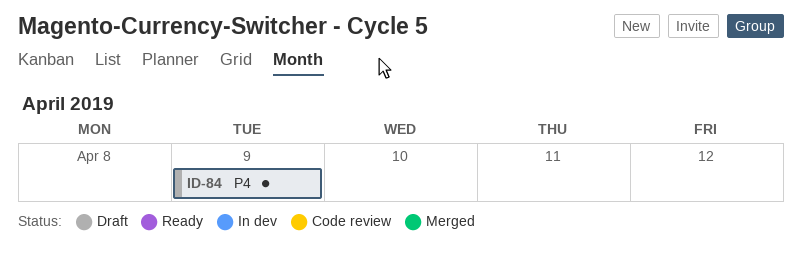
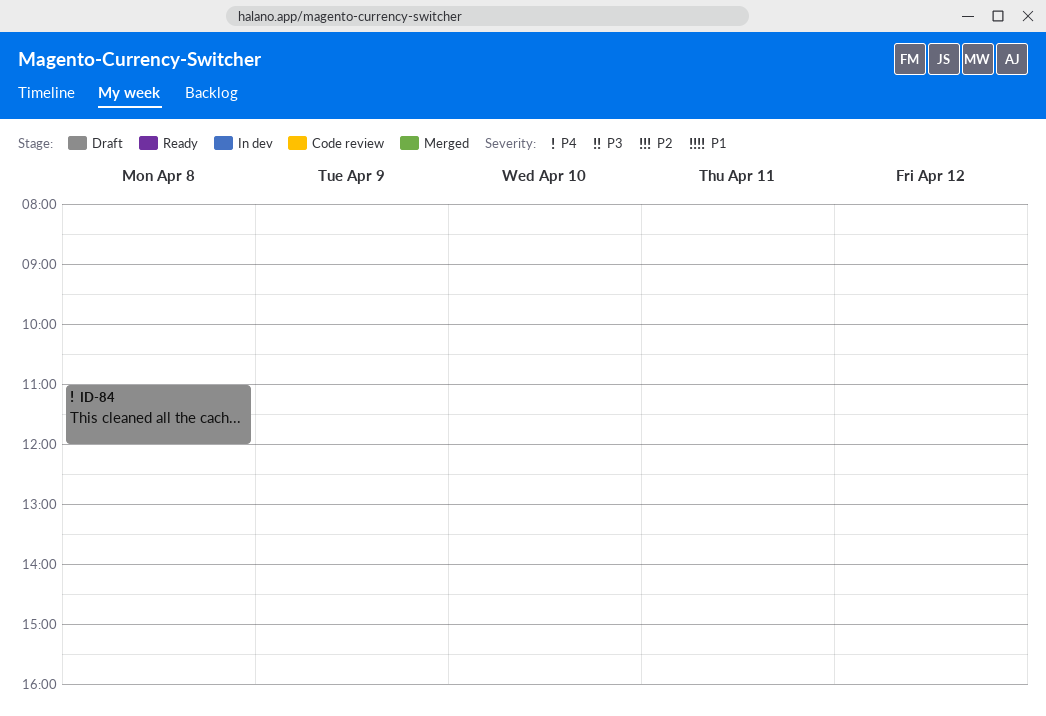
ID-84, day: Apr 9 -> Apr 8

